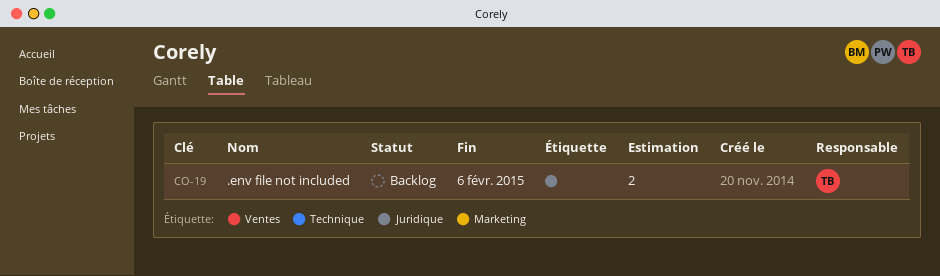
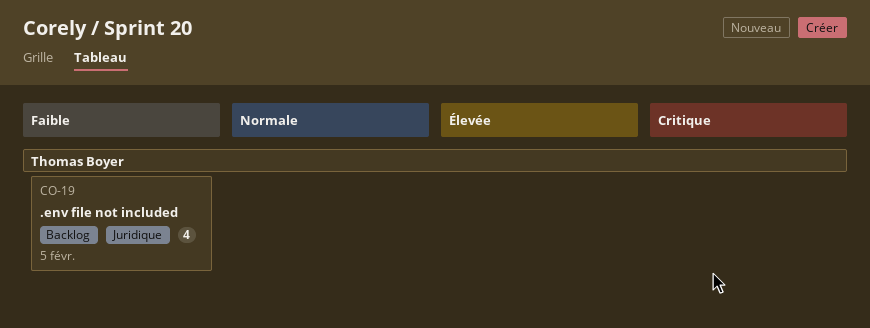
CO-19, estimate: 2 -> 4
CO-19, due: Feb 6 -> Feb 5

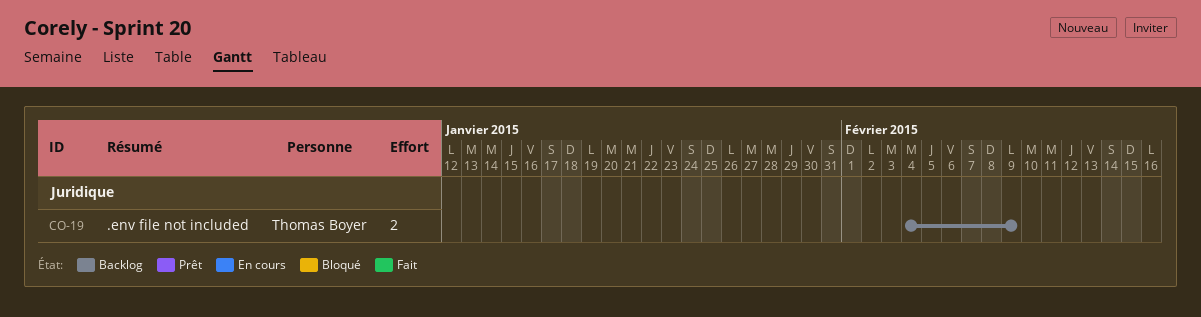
CO-19, estimate: 4 -> 2
CO-19, due: Feb 5 -> Feb 9

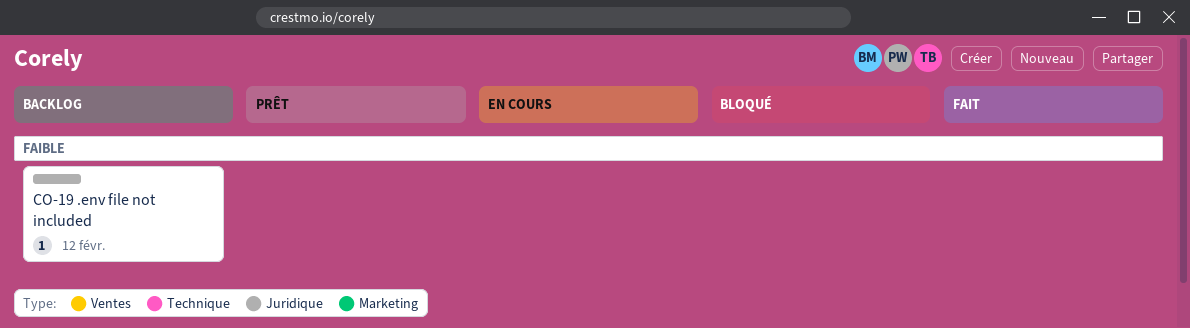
CO-19, estimate: 2 -> 1
CO-19, due: Feb 9 -> Feb 12

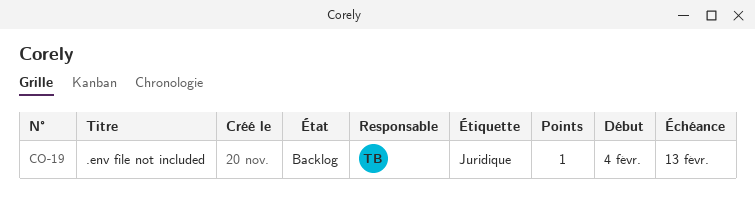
CO-19, due: Feb 12 -> Feb 13

